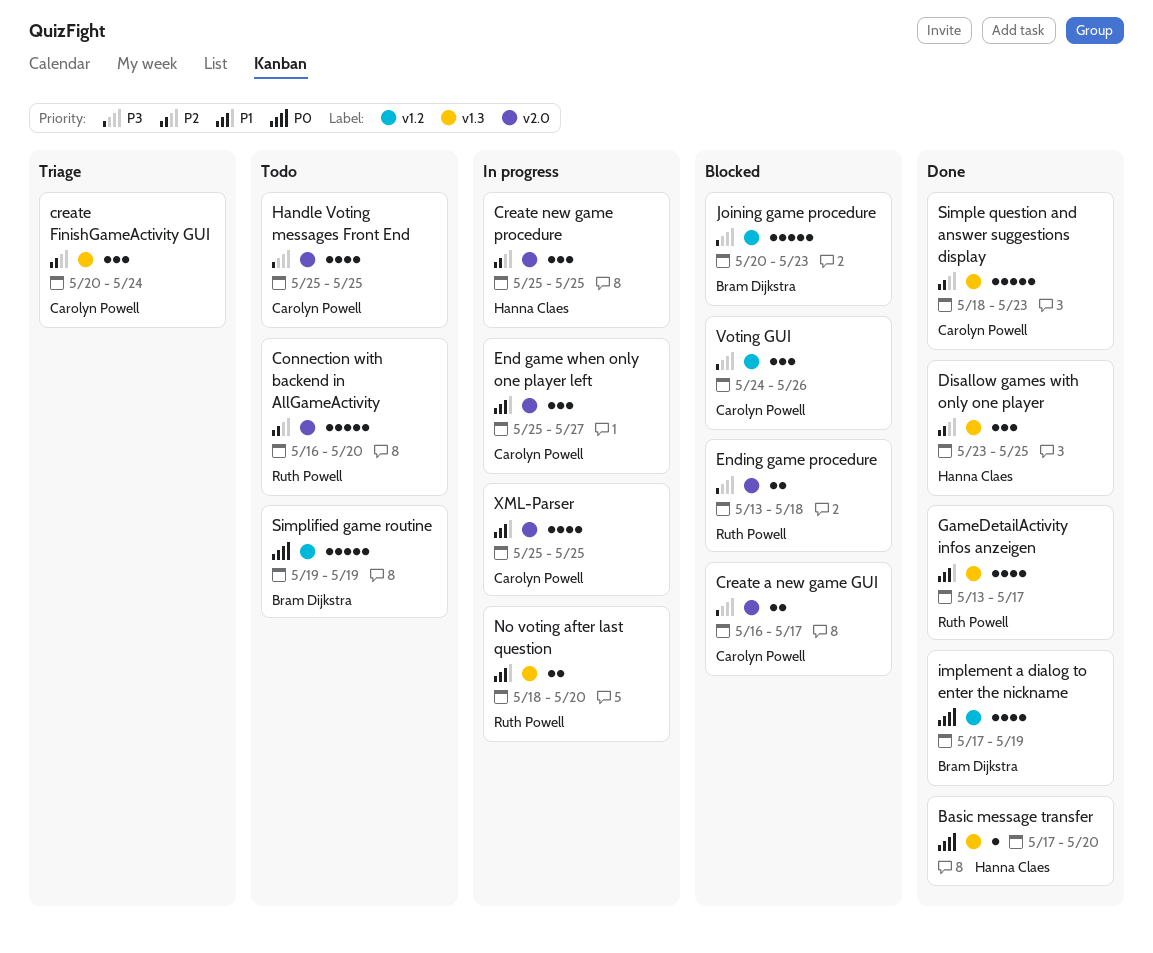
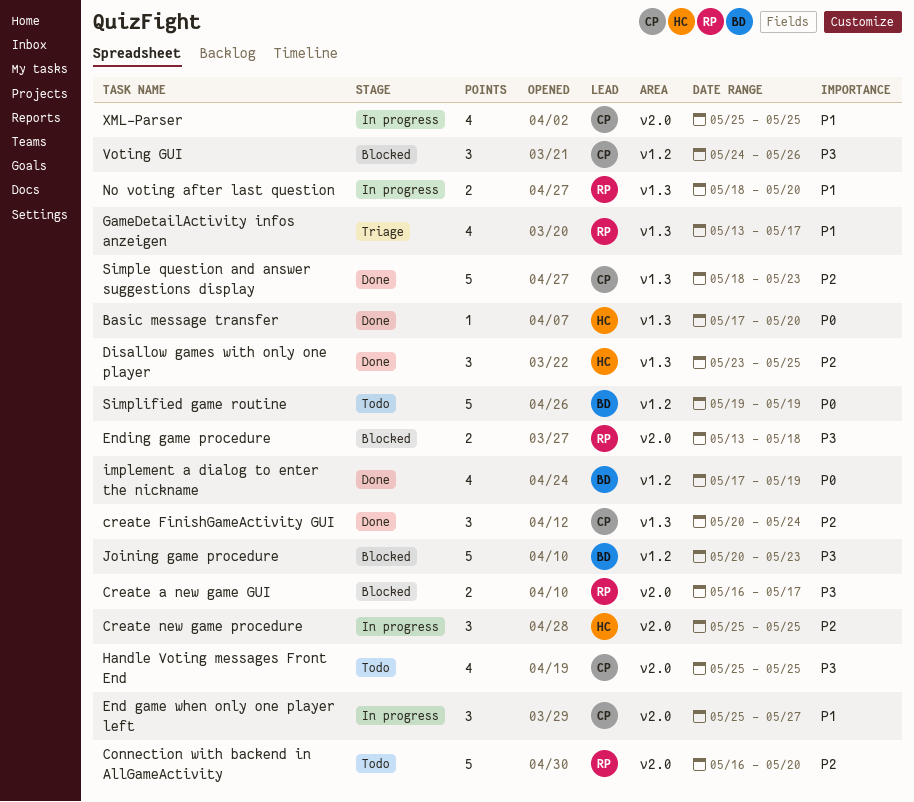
Create a new game GUI, owner: Carolyn Powell -> Ruth Powell
create FinishGameActivity GUI, status: Triage -> Done
GameDetailActivity infos anzeigen, status: Done -> Triage

